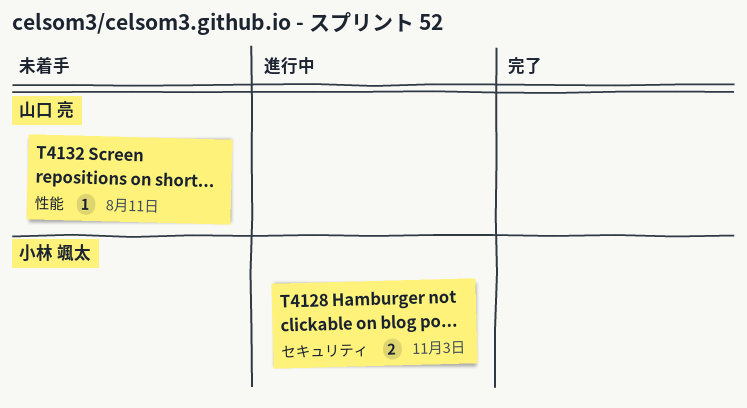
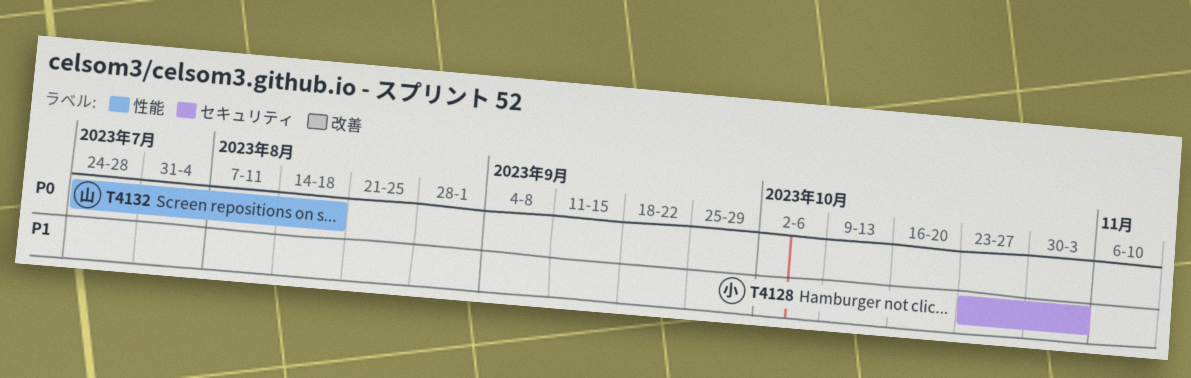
T4132, due: Aug 11 -> Aug 18

